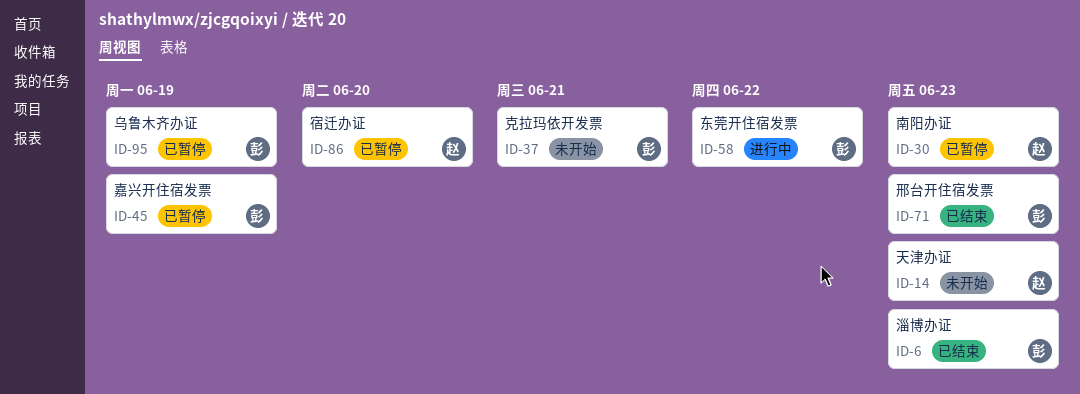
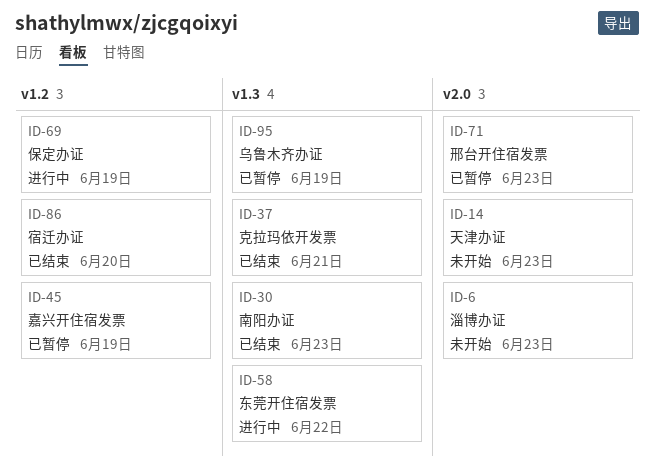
ID-6, status: 已结束 -> 未开始
ID-30, status: 已暂停 -> 已结束
ID-37, status: 未开始 -> 已结束
ID-69: none -> present
ID-71, status: 已结束 -> 已暂停
ID-86, status: 已暂停 -> 已结束

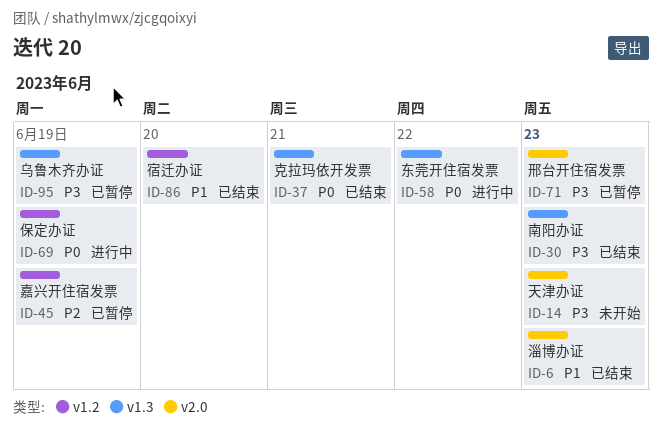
ID-6, status: 未开始 -> 已结束

